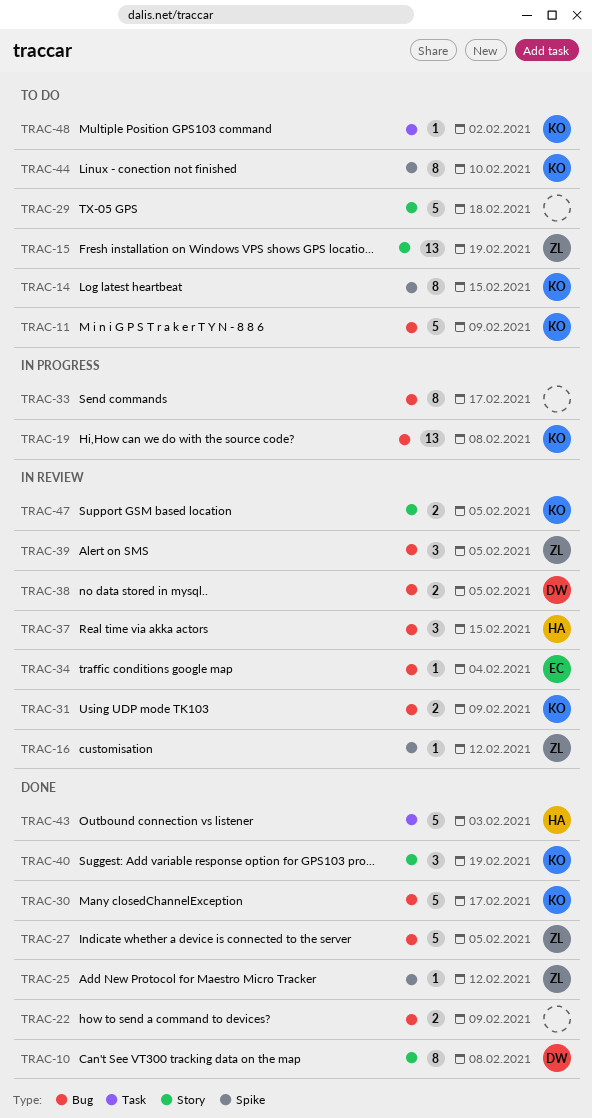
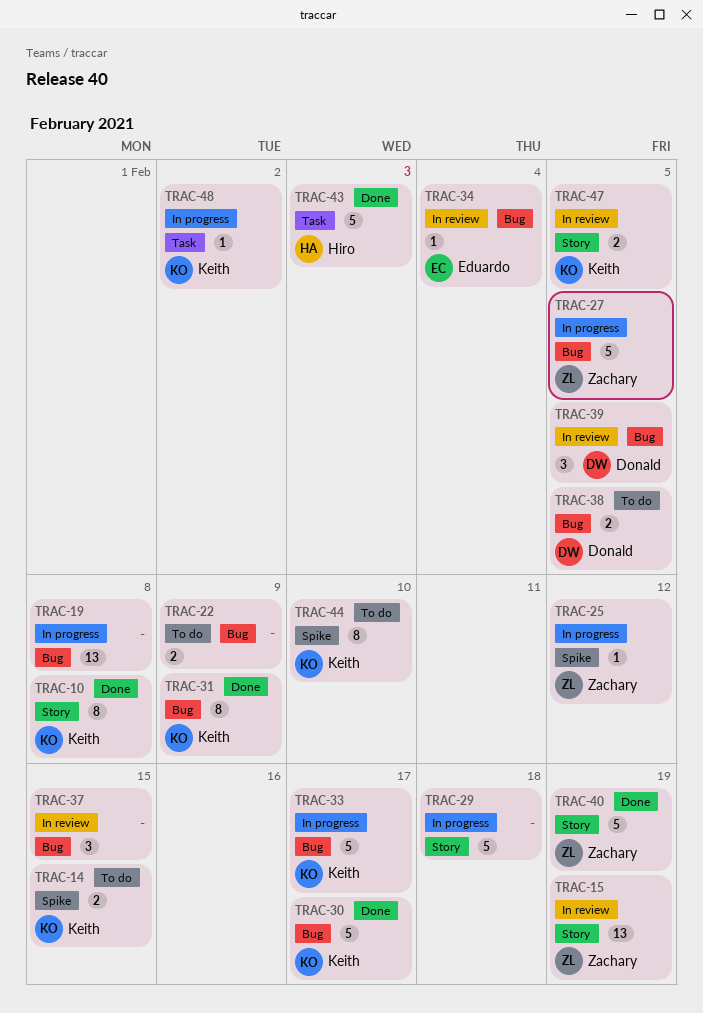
TRAC-10, owner: Donald -> Keith
TRAC-11: present -> none
TRAC-14, estimate: 8 -> 2
TRAC-15, status: To do -> In review
TRAC-16: present -> none
TRAC-19, owner: Keith -> none
TRAC-22, status: Done -> To do
TRAC-25, status: Done -> In progress
TRAC-27, status: Done -> In progress
TRAC-29, status: To do -> In progress
TRAC-31, status: In review -> Done
TRAC-31, estimate: 2 -> 8
TRAC-33, owner: none -> Keith
TRAC-33, estimate: 8 -> 5
TRAC-37, owner: Hiro -> none
TRAC-38, status: In review -> To do
TRAC-39, owner: Zachary -> Donald
TRAC-40, owner: Keith -> Zachary
TRAC-40, estimate: 3 -> 5
TRAC-48, status: To do -> In progress

